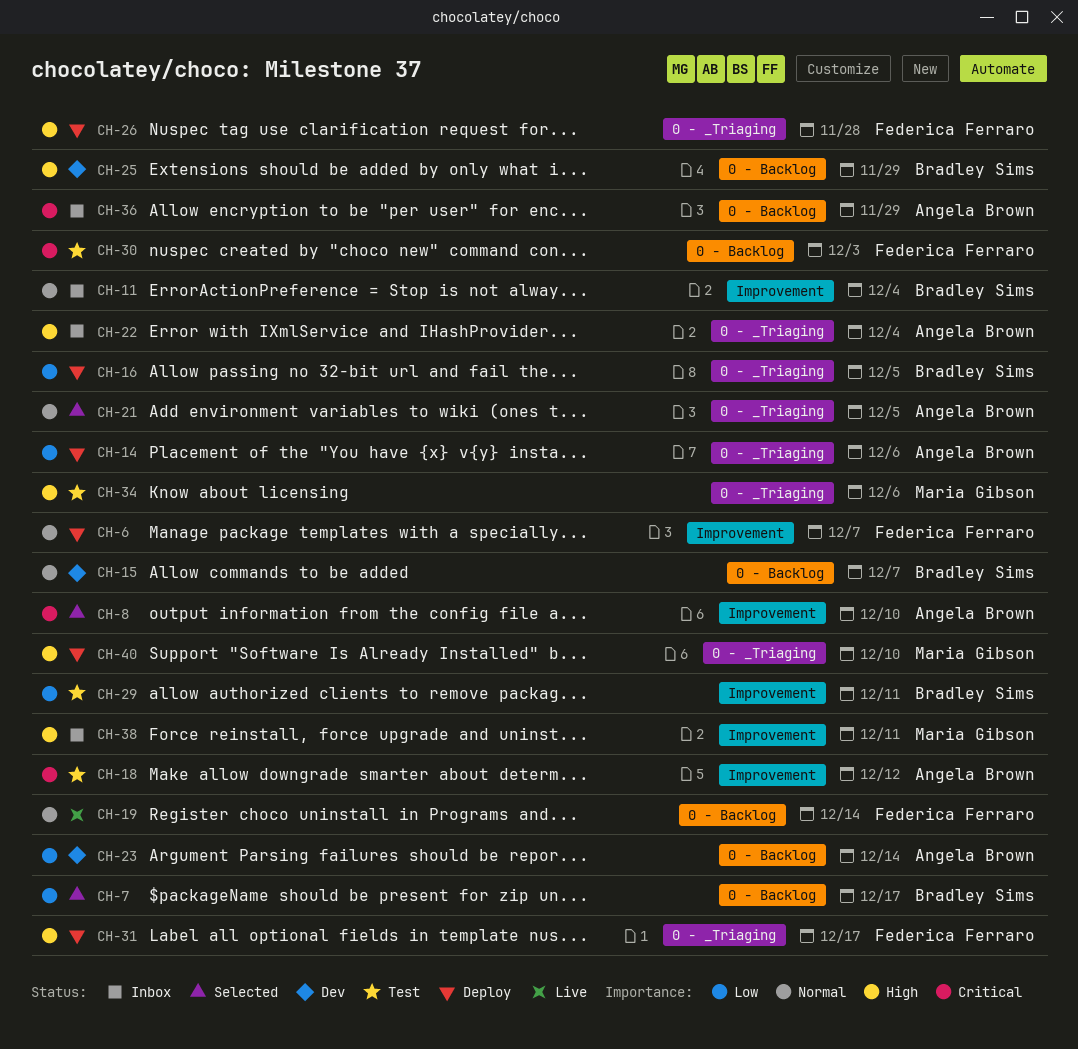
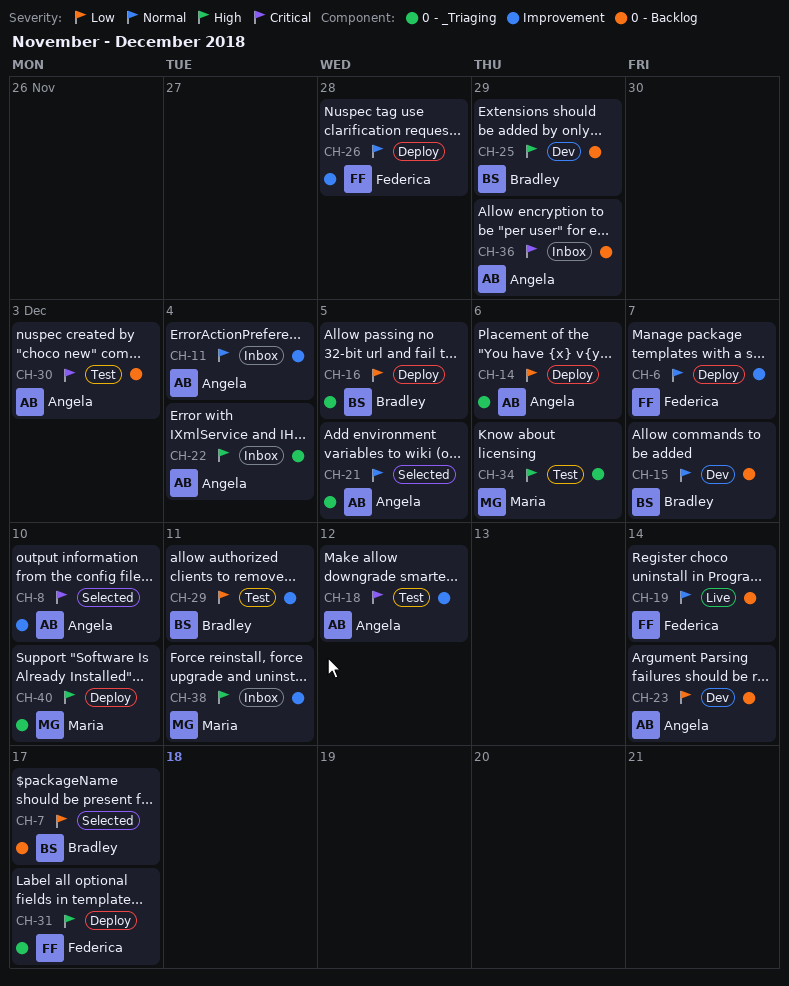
CH-11, owner: Bradley Sims -> Angela Brown
CH-26, priority: High -> Normal
CH-26, label: 0 - _Triaging -> Improvement
CH-30, owner: Federica Ferraro -> Angela Brown

